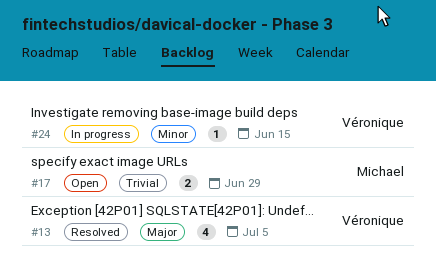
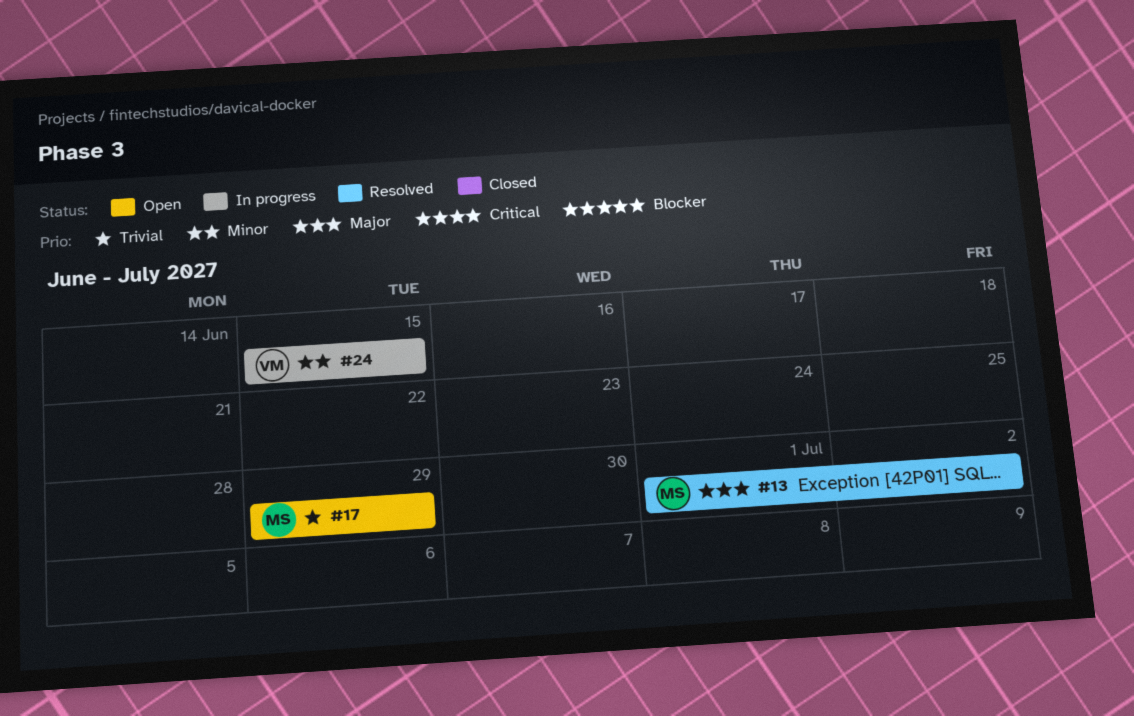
#13, owner: Véronique -> Michael
#13, due: Jul 5 -> Jul 2

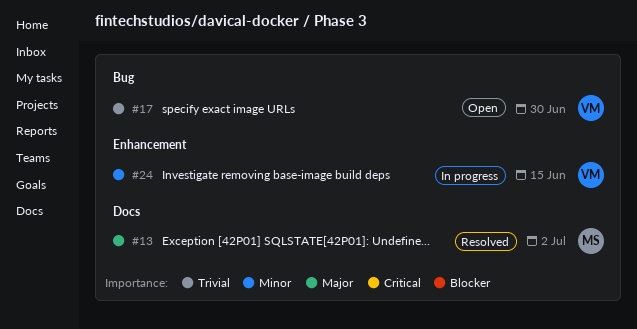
#17, owner: MS -> VM
#17, due: Jun 29 -> Jun 30

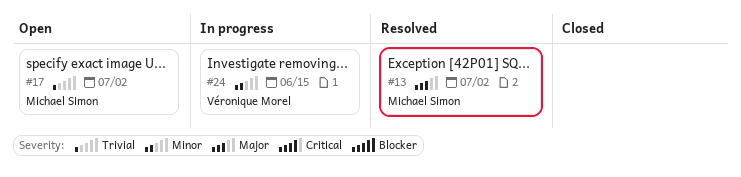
#17, owner: Véronique Morel -> Michael Simon
#17, due: Jun 30 -> Jul 2

